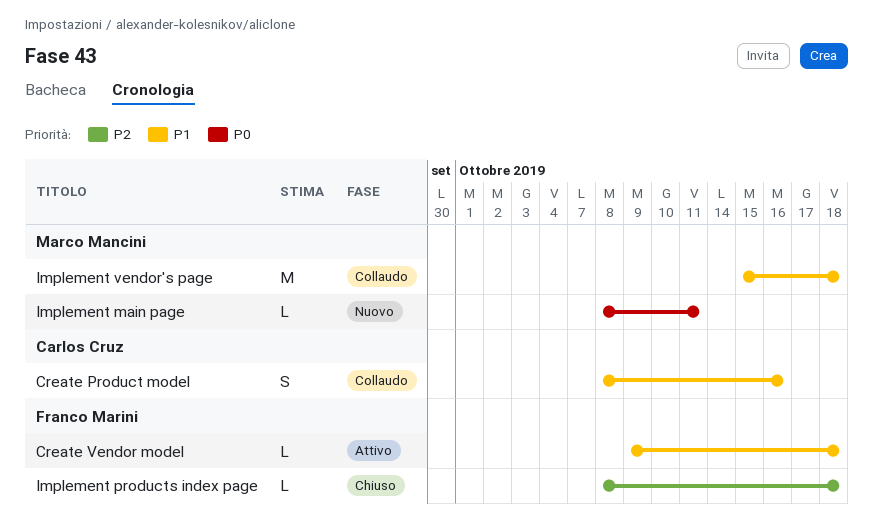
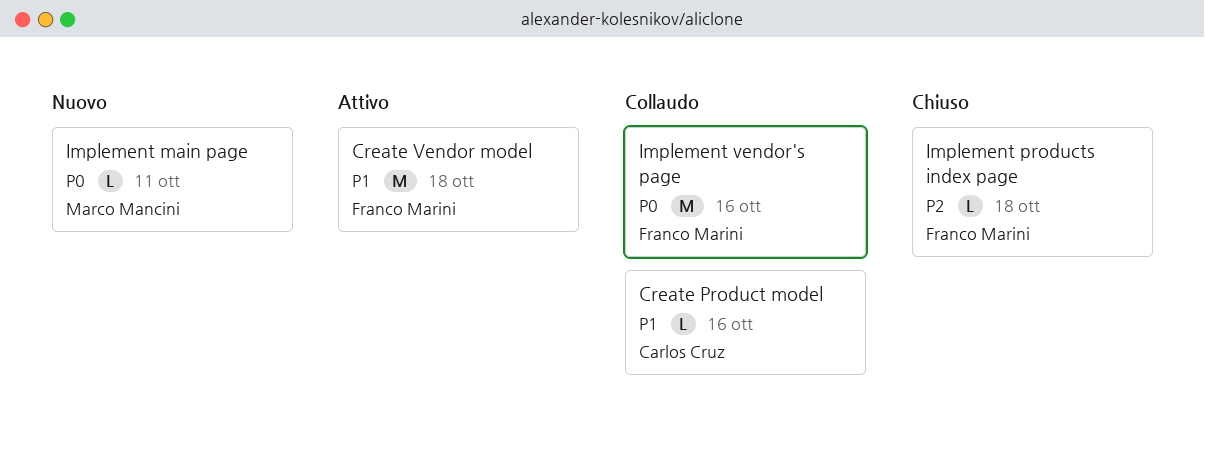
Create Product model, estimate: S -> L
Create Vendor model, estimate: L -> M
Implement vendor's page, owner: Marco Mancini -> Franco Marini
Implement vendor's page, priority: P1 -> P0
Implement vendor's page, due: Oct 18 -> Oct 16

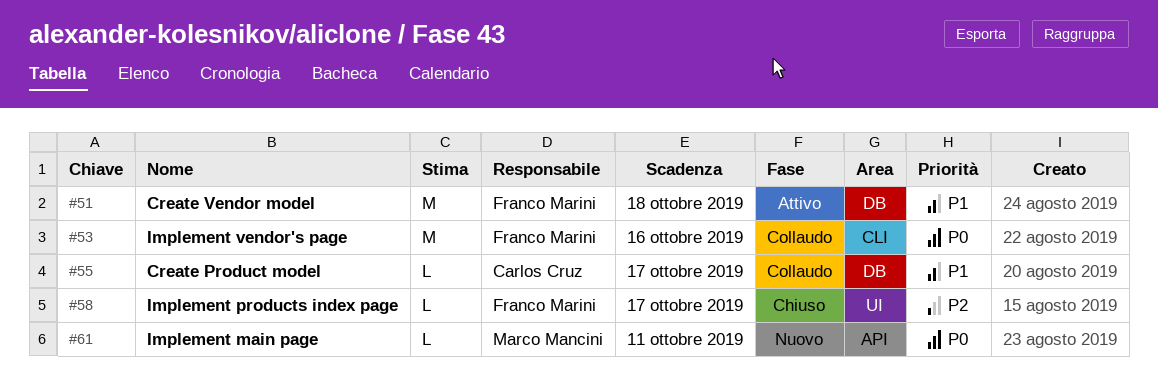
Create Product model, due: Oct 16 -> Oct 17
Implement products index page, due: Oct 18 -> Oct 17

